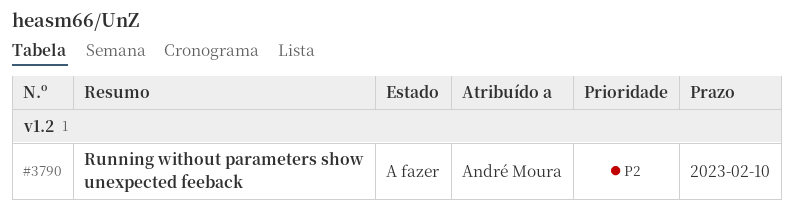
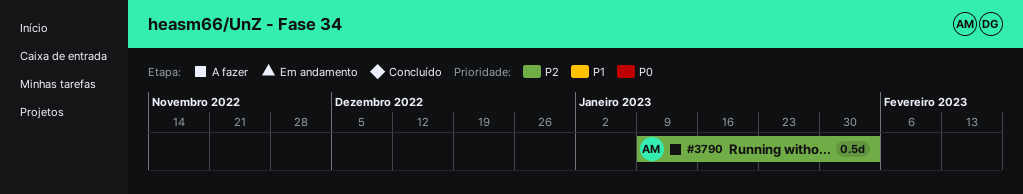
#3790, due: Feb 10 -> Feb 3

